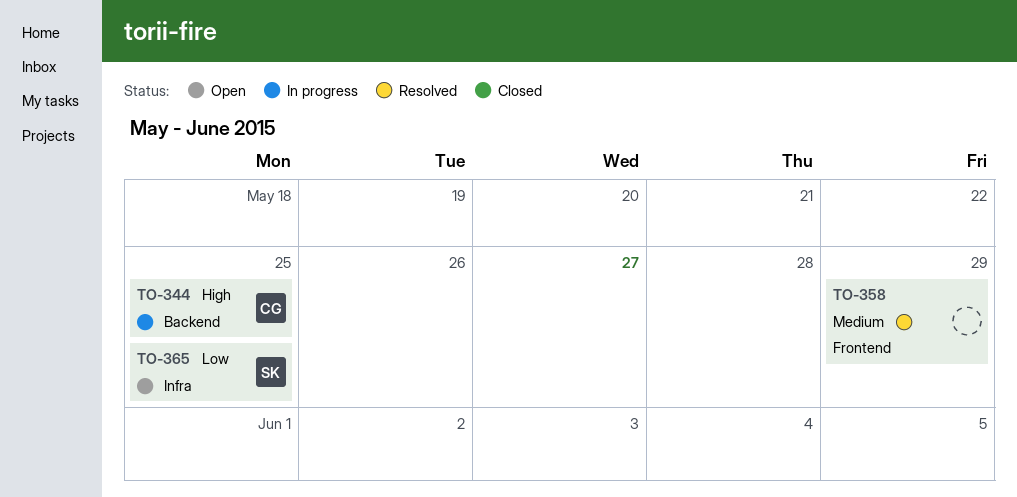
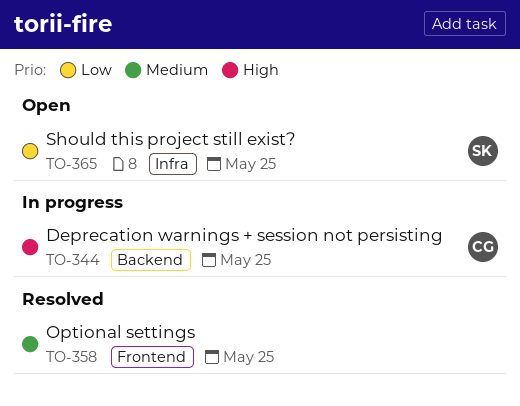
TO-358, due: May 29 -> May 25

